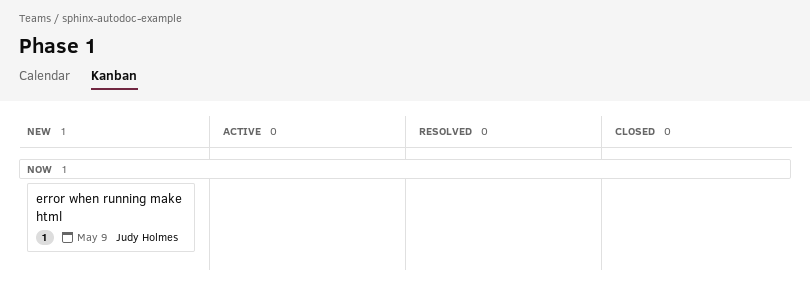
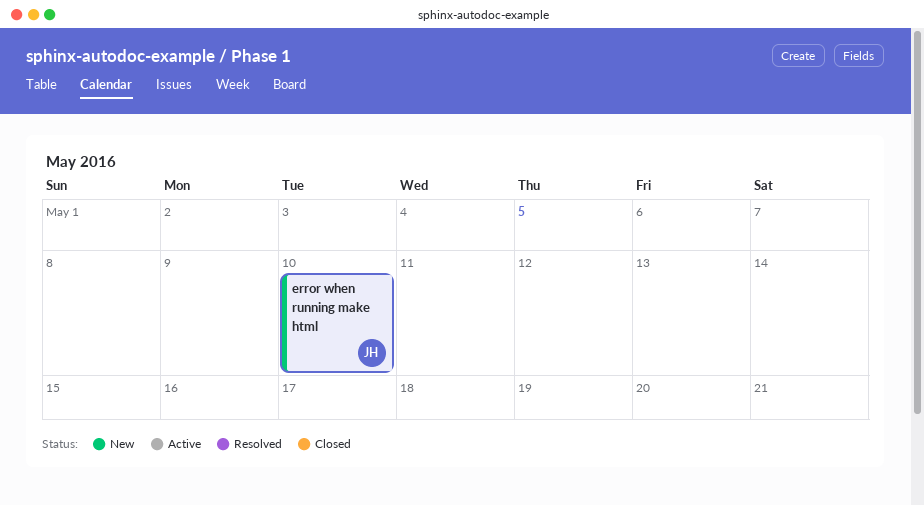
error when running make html, due: May 9 -> May 10

